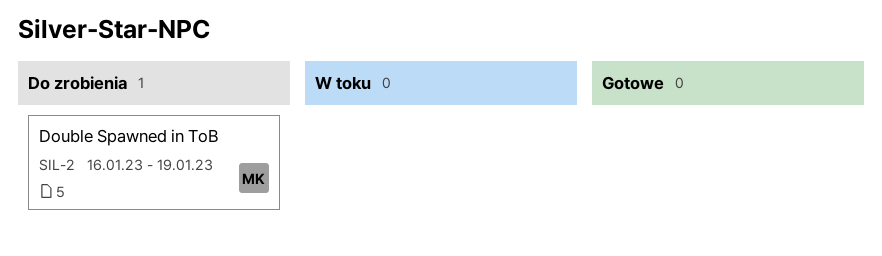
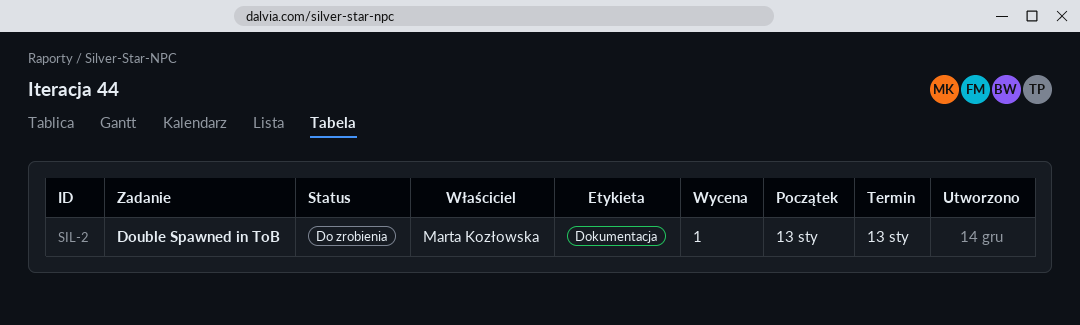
SIL-2, start: Jan 16 -> Jan 13
SIL-2, due: Jan 19 -> Jan 13

